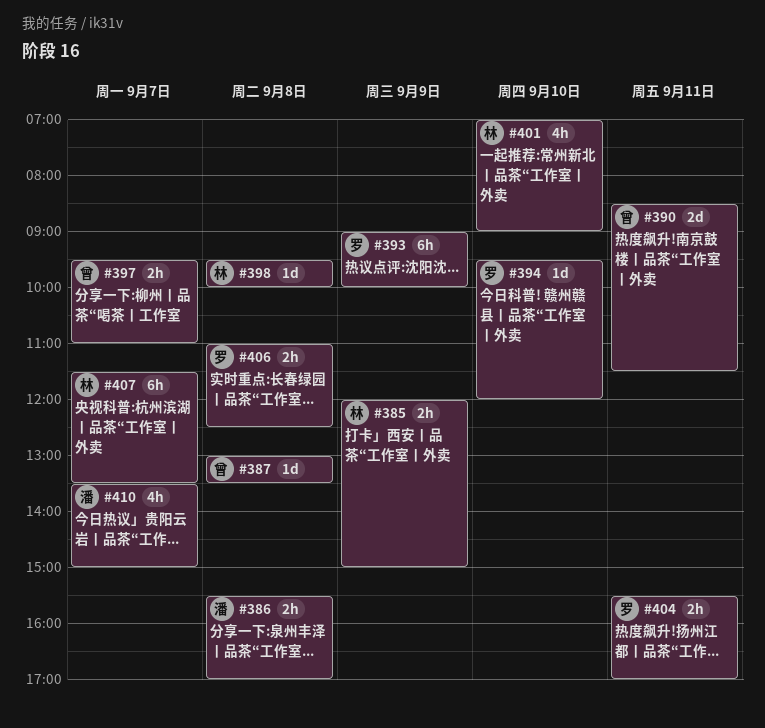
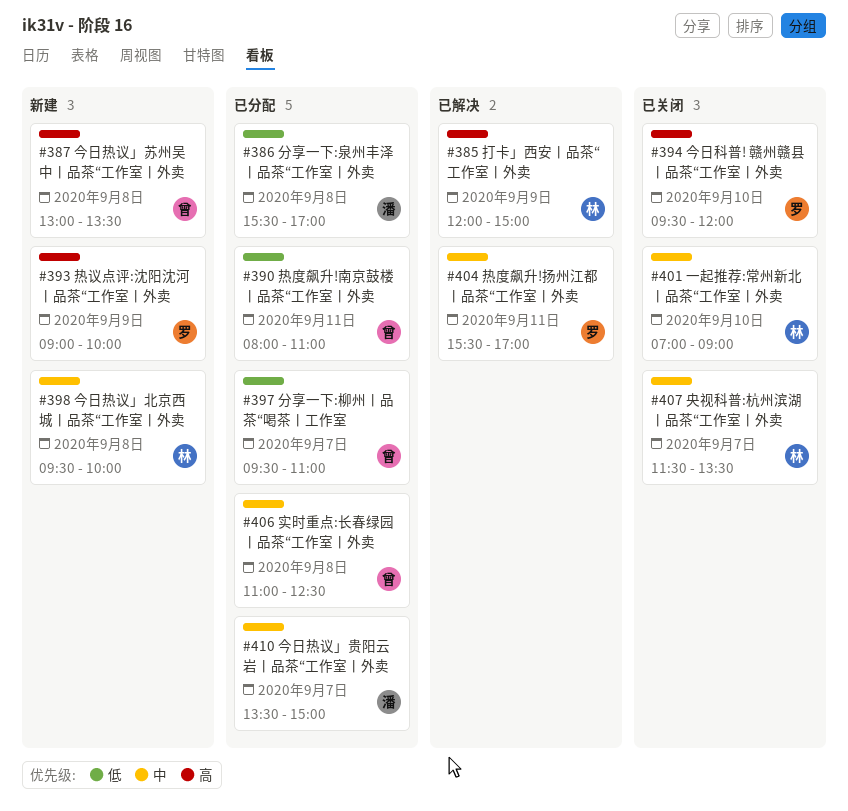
#390, begins: 08:30 -> 08:00
#390, ends: 11:30 -> 11:00
#406, owner: 罗 -> 曾

